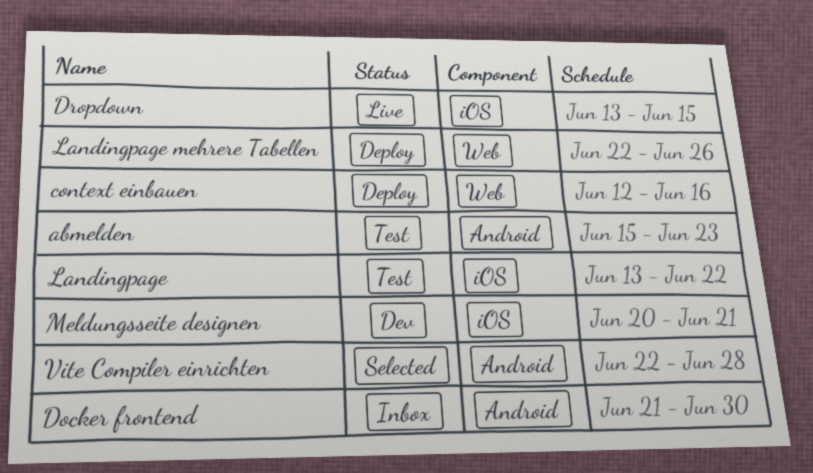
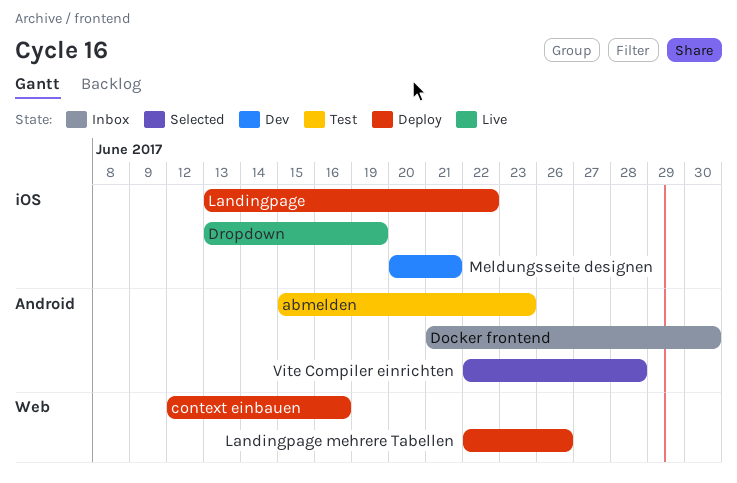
Dropdown, due: Jun 15 -> Jun 19
Landingpage, status: Test -> Deploy

